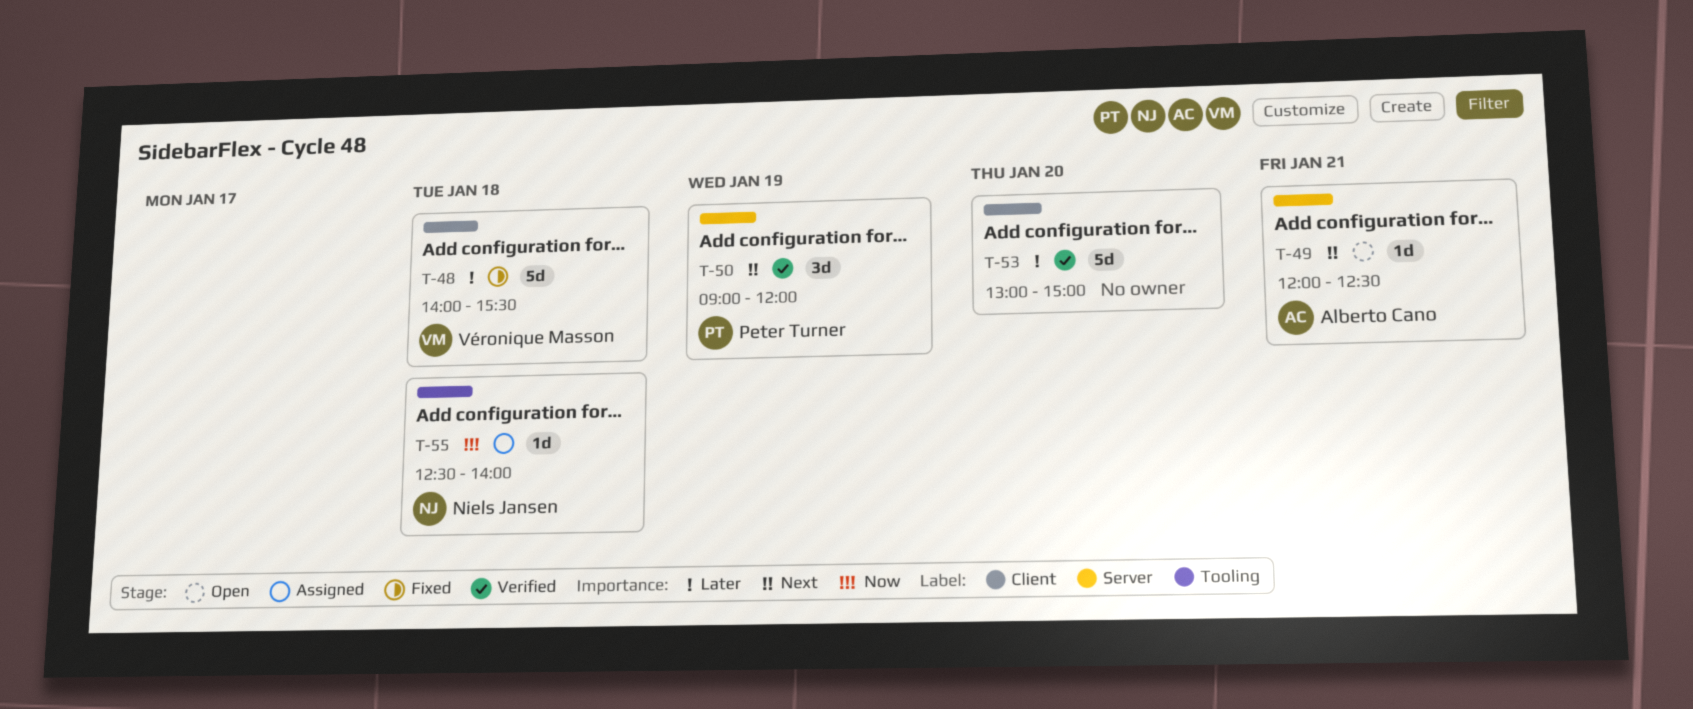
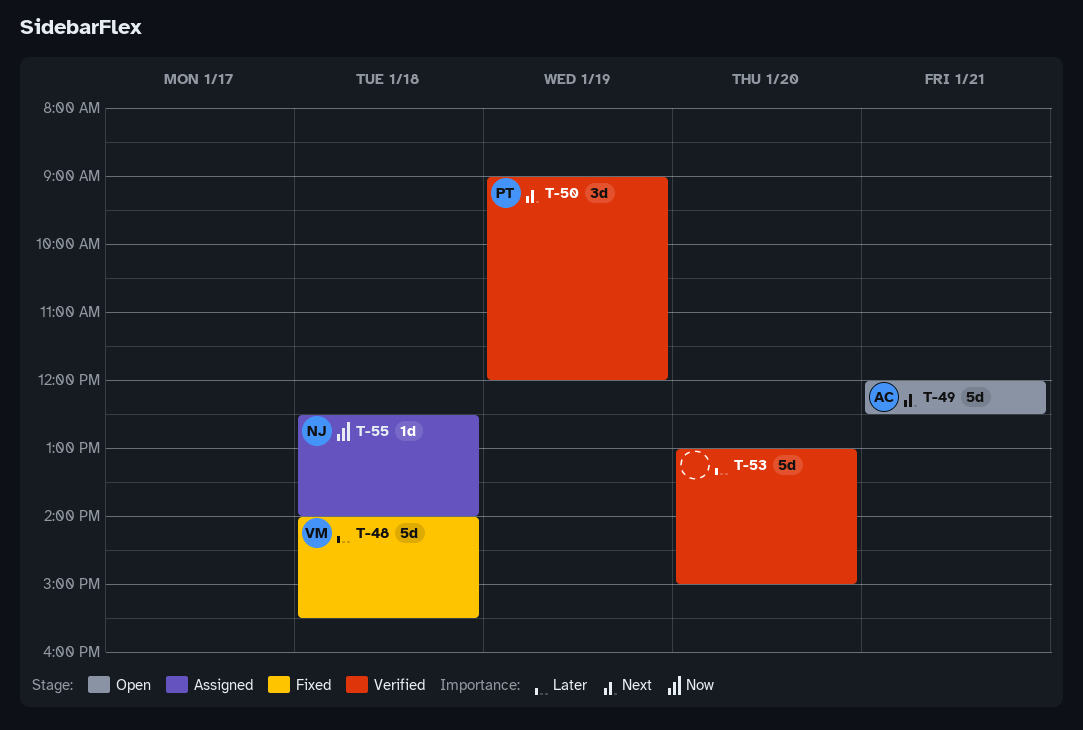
T-49, estimate: 1d -> 5d

